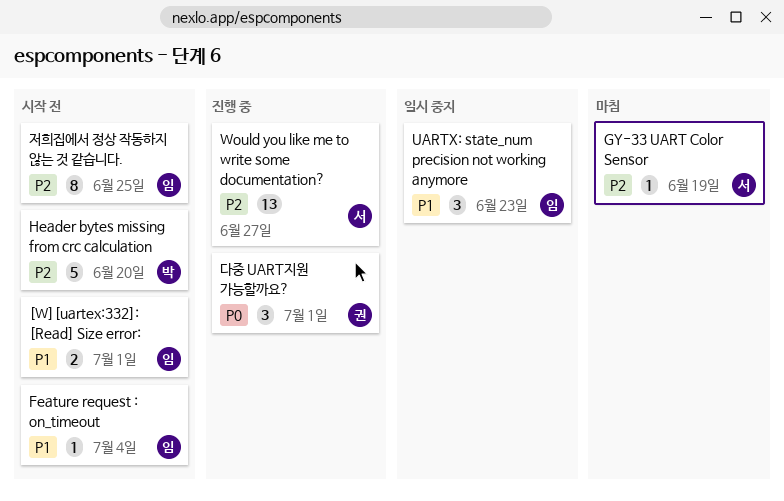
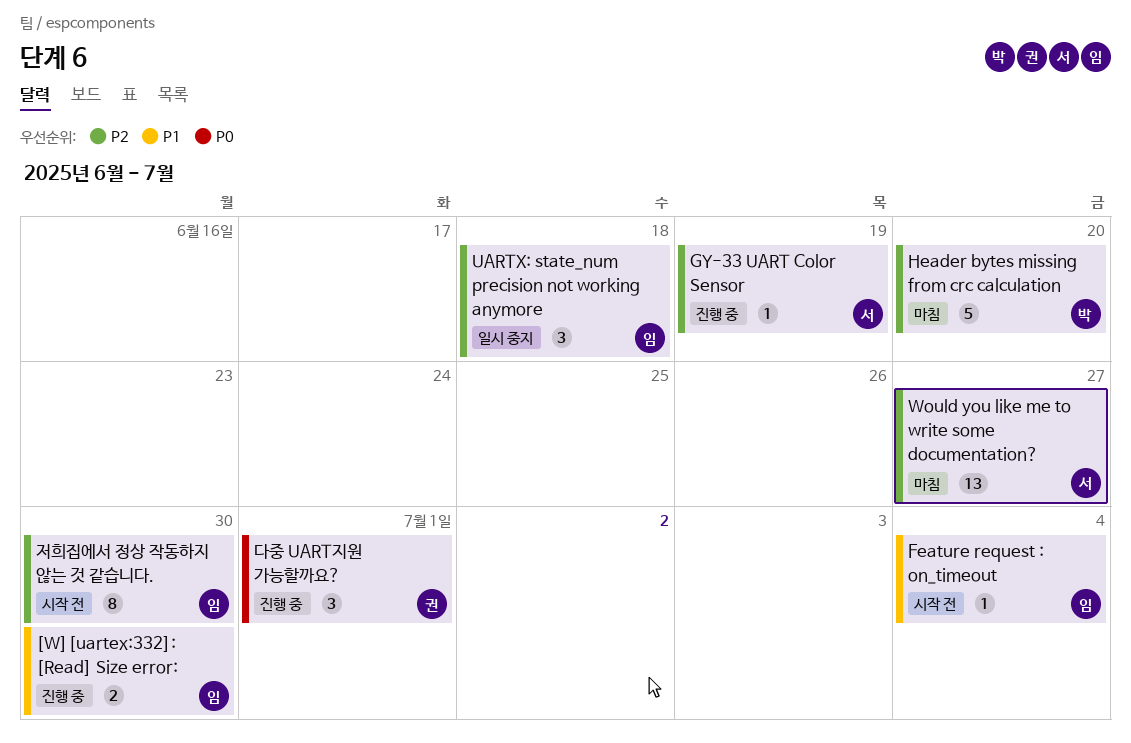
[W][uartex:332]: [Read] Size error:, status: 시작 전 -> 진행 중
[W][uartex:332]: [Read] Size error:, due: Jul 1 -> Jun 30
GY-33 UART Color Sensor, status: 마침 -> 진행 중
Header bytes missing from crc calculation, status: 시작 전 -> 마침
UARTX: state_num precision not working anymore, priority: P1 -> P2
UARTX: state_num precision not working anymore, due: Jun 23 -> Jun 18
Would you like me to write some documentation?, status: 진행 중 -> 마침
저희집에서 정상 작동하지 않는 것 같습니다., due: Jun 25 -> Jun 30

